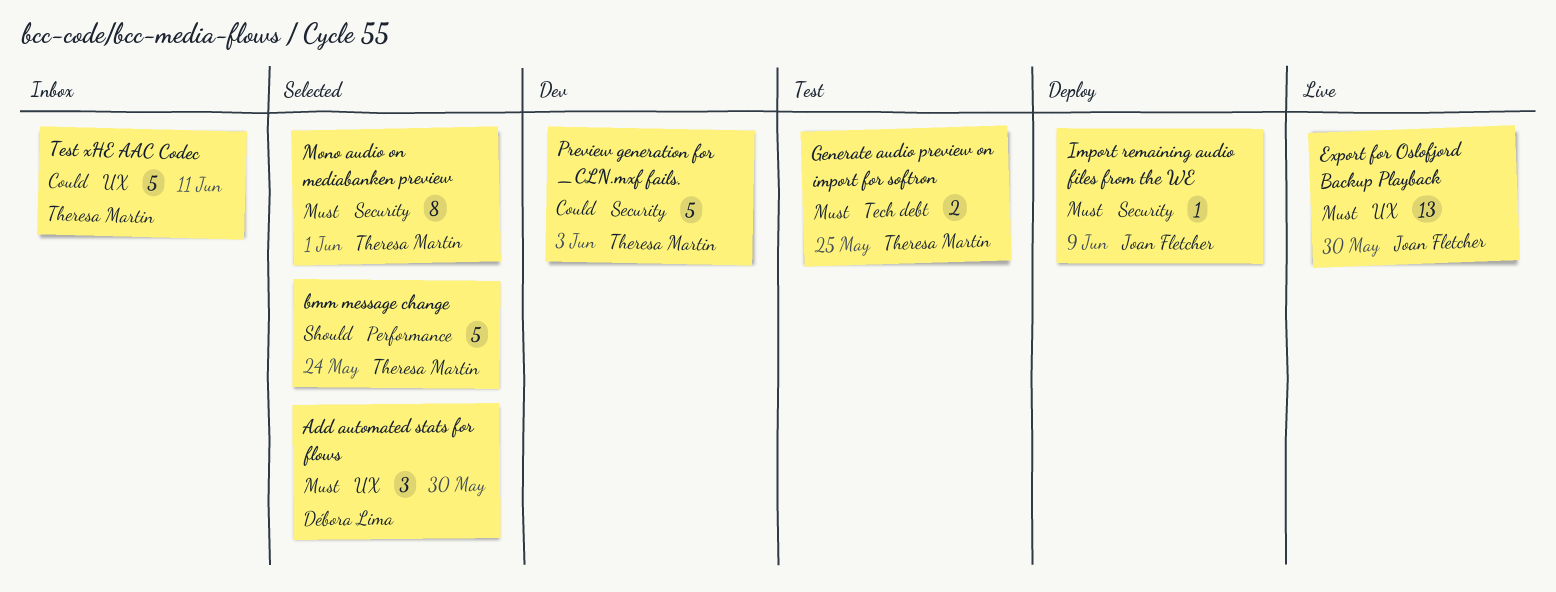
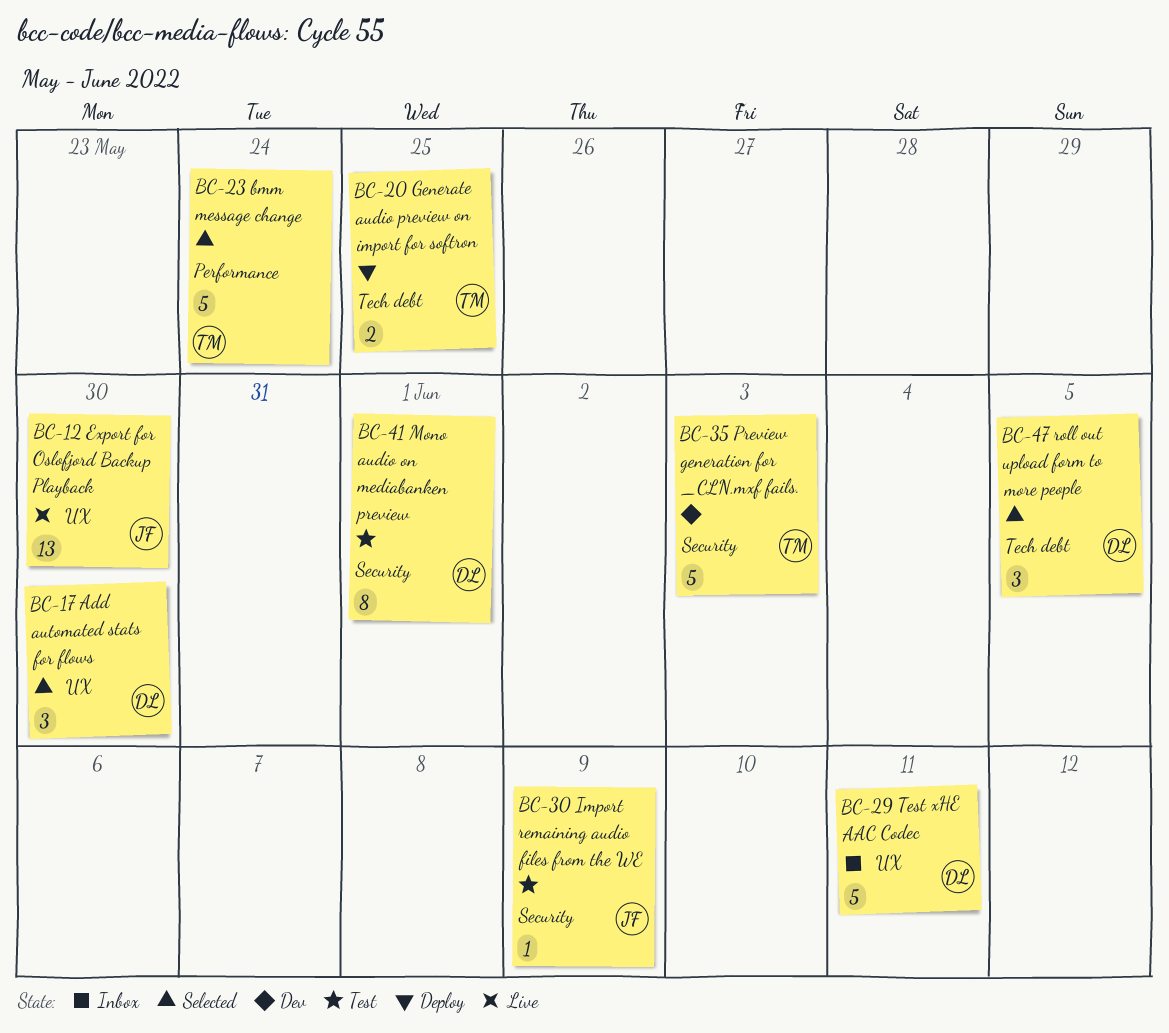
Generate audio preview on import for softron, status: Test -> Deploy
Import remaining audio files from the WE, status: Deploy -> Test
Mono audio on mediabanken preview, status: Selected -> Test
Mono audio on mediabanken preview, owner: Theresa Martin -> Débora Lima
roll out upload form to more people: none -> present
Test xHE AAC Codec, owner: Theresa Martin -> Débora Lima

